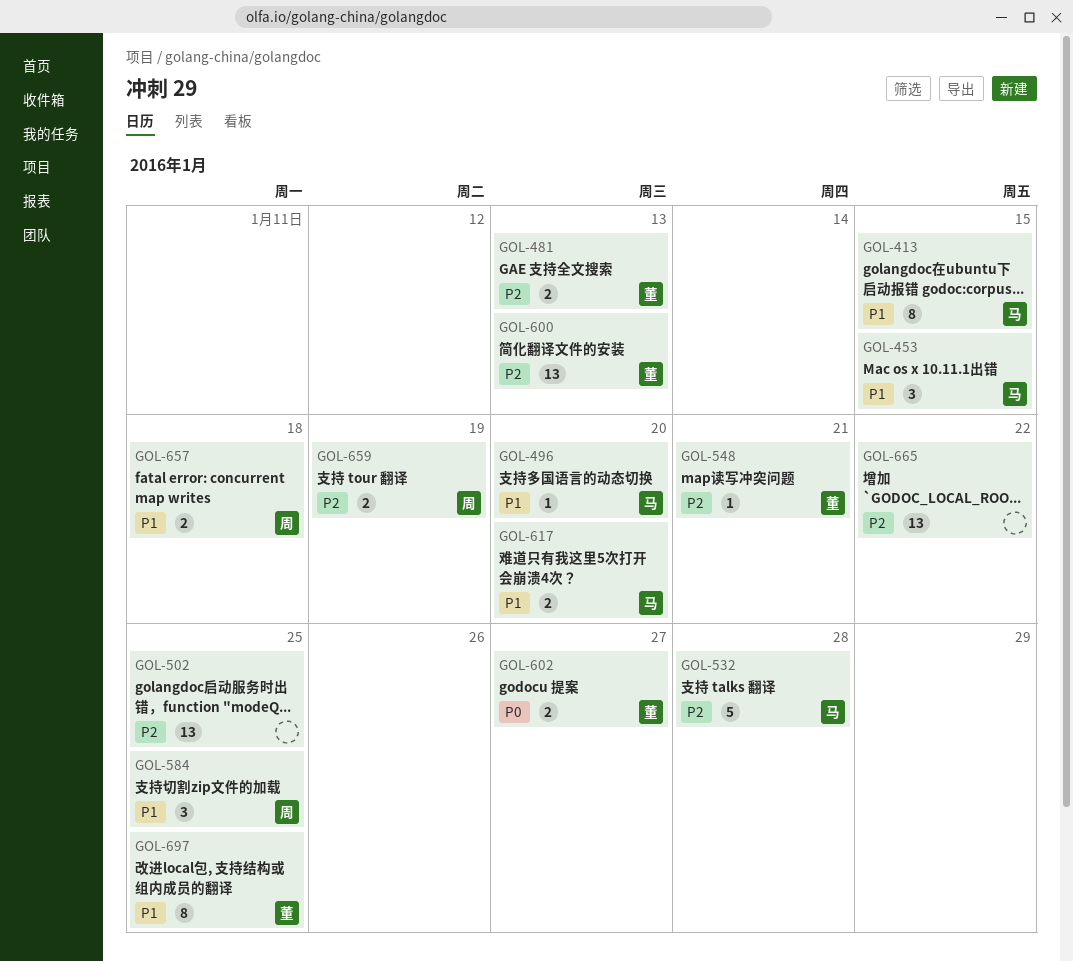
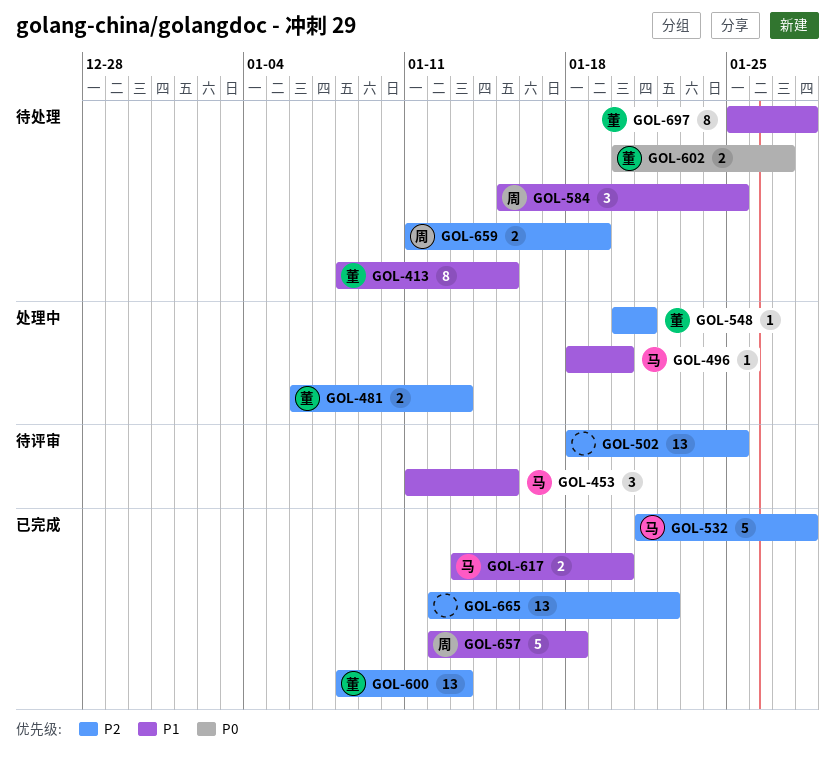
GOL-413, owner: 马 -> 董
GOL-657, estimate: 2 -> 5
GOL-697, due: Jan 25 -> Jan 28

